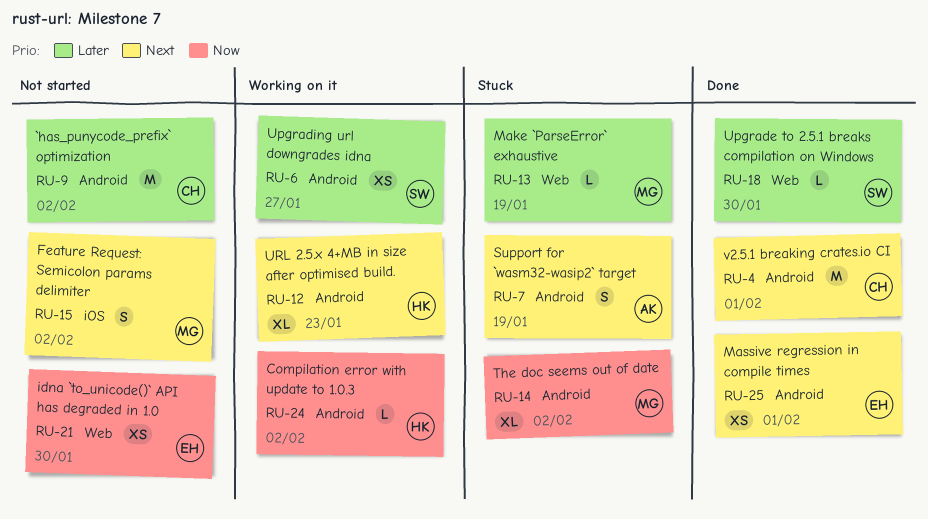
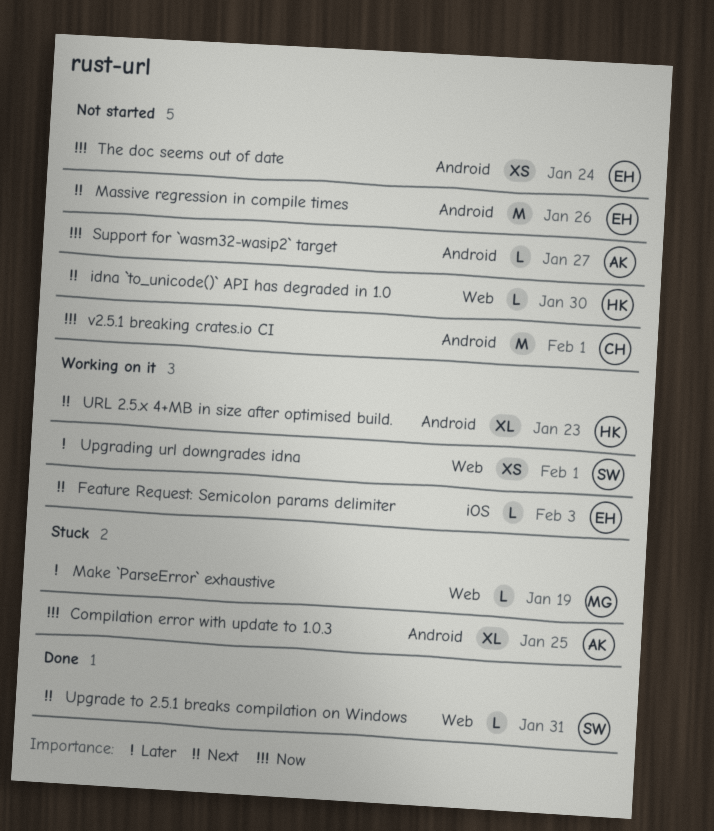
`has_punycode_prefix` optimization: present -> none
Compilation error with update to 1.0.3, status: Working on it -> Stuck
Compilation error with update to 1.0.3, owner: HK -> AK
Compilation error with update to 1.0.3, estimate: L -> XL
Compilation error with update to 1.0.3, due: Feb 2 -> Jan 25
Feature Request: Semicolon params delimiter, status: Not started -> Working on it
Feature Request: Semicolon params delimiter, owner: MG -> EH
Feature Request: Semicolon params delimiter, estimate: S -> L
Feature Request: Semicolon params delimiter, due: Feb 2 -> Feb 3
idna `to_unicode()` API has degraded in 1.0, owner: EH -> HK
idna `to_unicode()` API has degraded in 1.0, priority: Now -> Next
idna `to_unicode()` API has degraded in 1.0, estimate: XS -> L
Massive regression in compile times, status: Done -> Not started
Massive regression in compile times, estimate: XS -> M
Massive regression in compile times, due: Feb 1 -> Jan 26
Support for `wasm32-wasip2` target, status: Stuck -> Not started
Support for `wasm32-wasip2` target, priority: Next -> Now
Support for `wasm32-wasip2` target, estimate: S -> L
Support for `wasm32-wasip2` target, due: Jan 19 -> Jan 27
The doc seems out of date, status: Stuck -> Not started
The doc seems out of date, owner: MG -> EH
The doc seems out of date, estimate: XL -> XS
The doc seems out of date, due: Feb 2 -> Jan 24
Upgrade to 2.5.1 breaks compilation on Windows, priority: Later -> Next
Upgrade to 2.5.1 breaks compilation on Windows, due: Jan 30 -> Jan 31
Upgrading url downgrades idna, label: Android -> Web
Upgrading url downgrades idna, due: Jan 27 -> Feb 1
v2.5.1 breaking crates.io CI, status: Done -> Not started
v2.5.1 breaking crates.io CI, priority: Next -> Now

